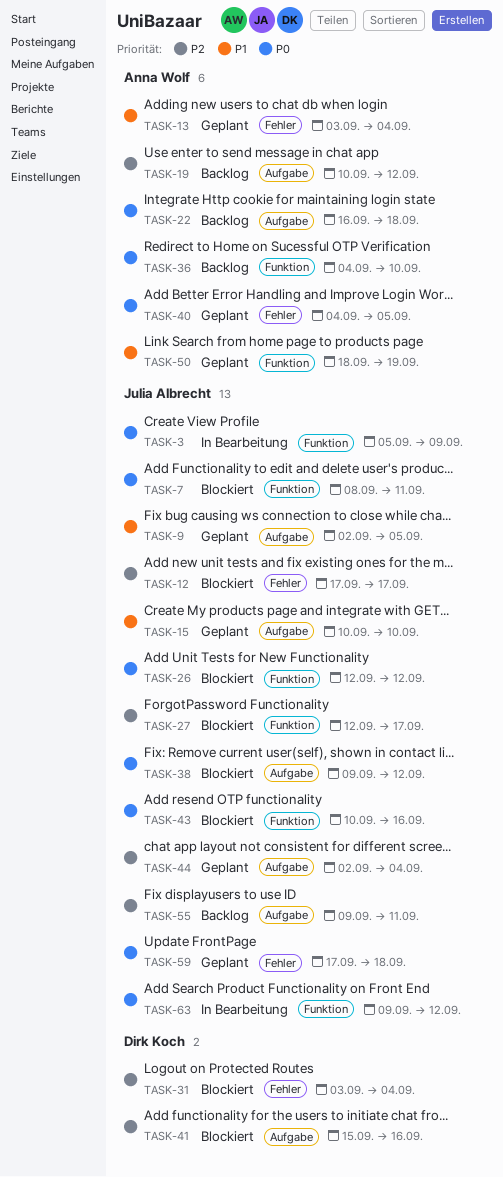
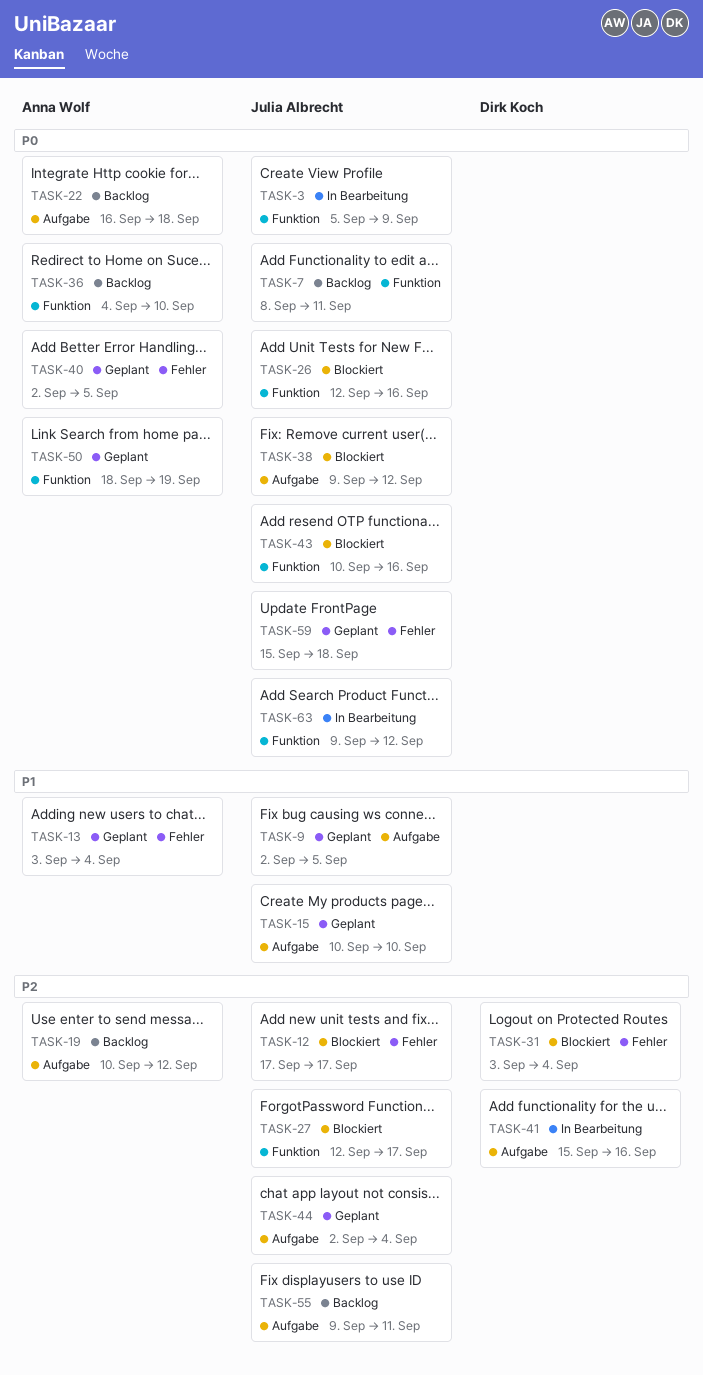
TASK-7, status: Blockiert -> Backlog
TASK-26, due: Sep 12 -> Sep 16
TASK-40, start: Sep 4 -> Sep 2
TASK-41, status: Blockiert -> In Bearbeitung
TASK-50, priority: P1 -> P0
TASK-59, start: Sep 17 -> Sep 15

